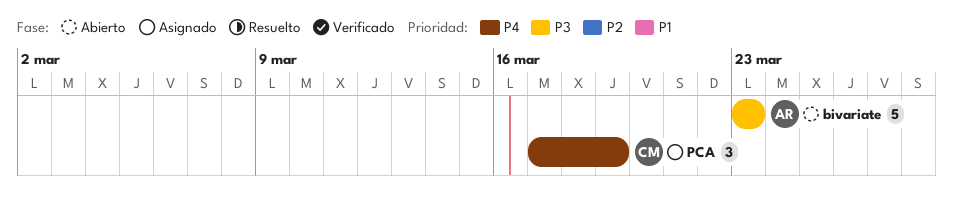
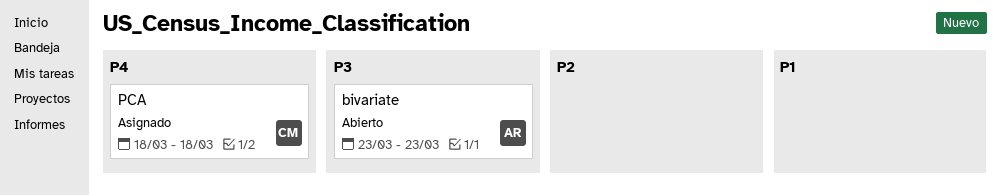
PCA, start: Mar 17 -> Mar 18
PCA, due: Mar 19 -> Mar 18

